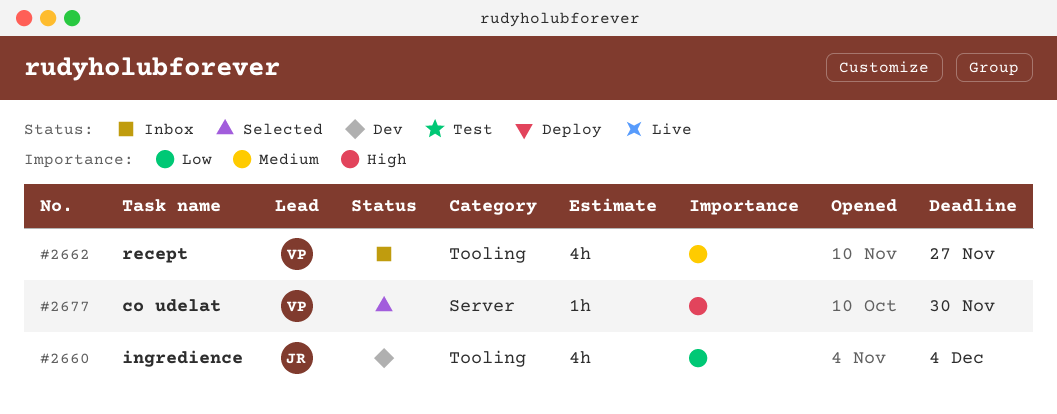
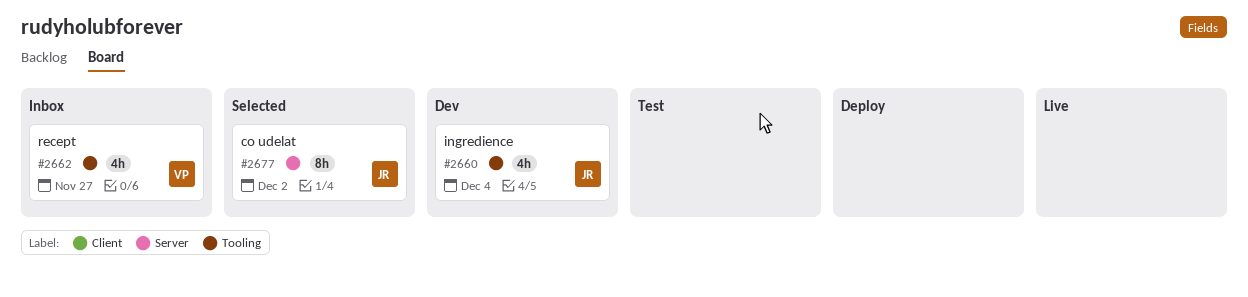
#2677, owner: VP -> JR
#2677, estimate: 1h -> 8h
#2677, due: Nov 30 -> Dec 2

